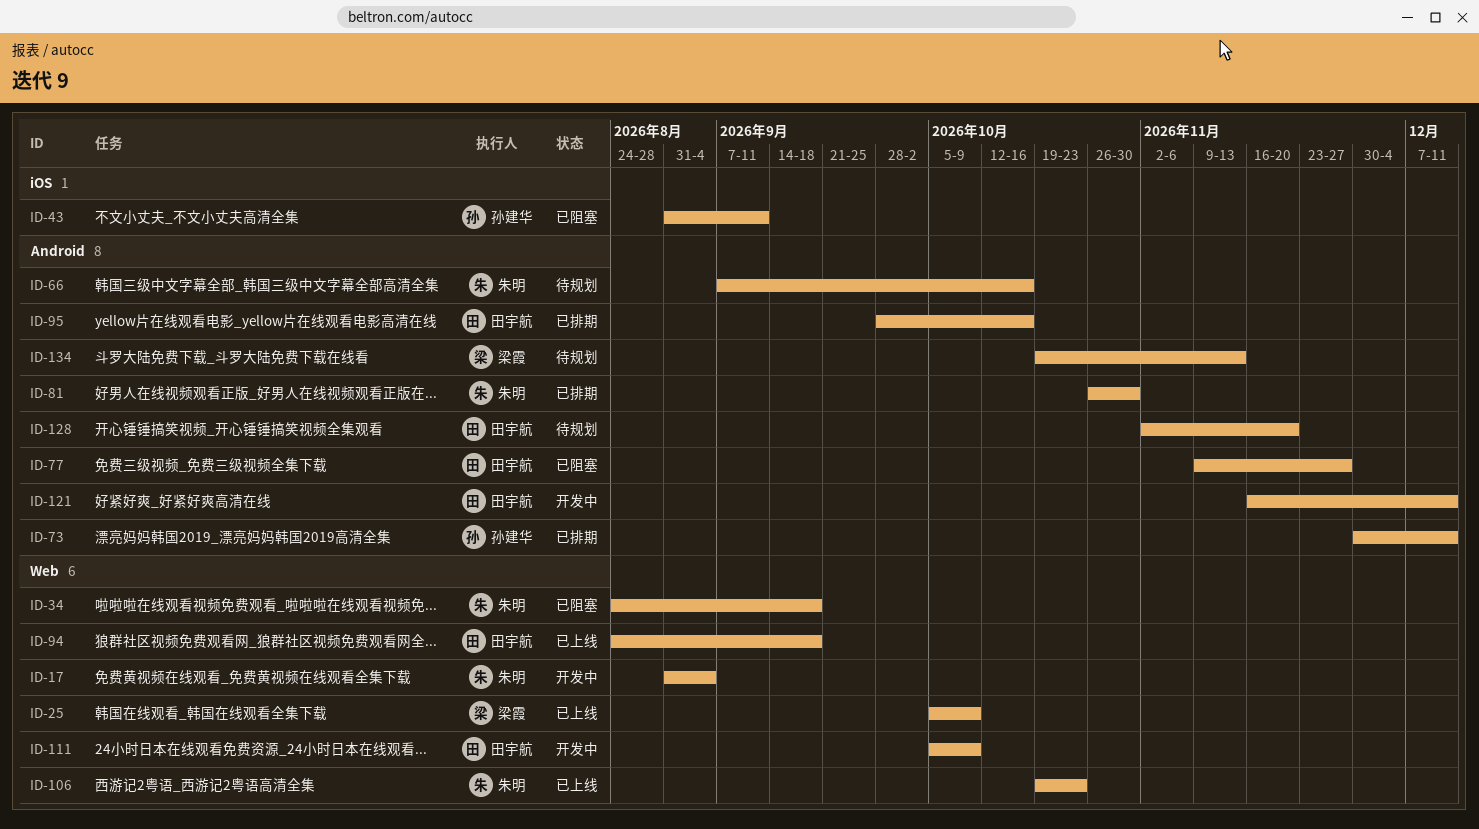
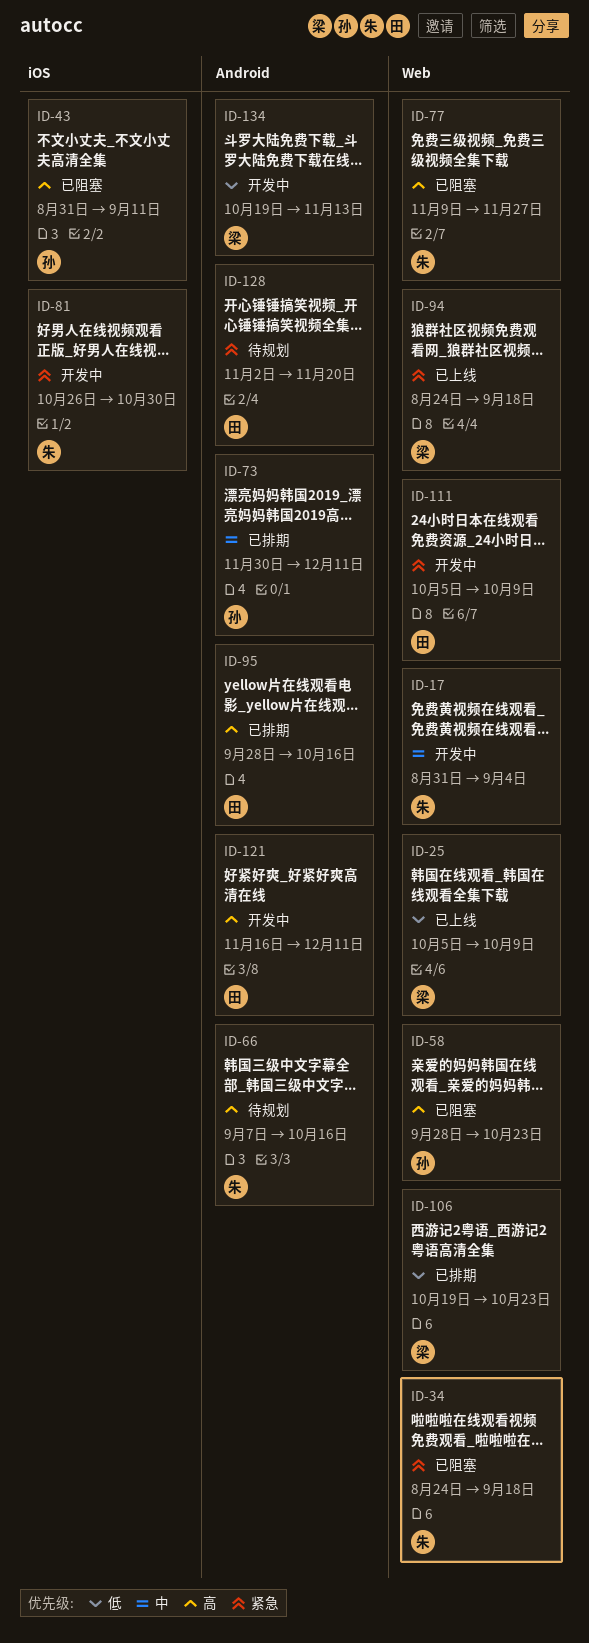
ID-58: none -> present
ID-77, owner: 田宇航 -> 朱明
ID-77, label: Android -> Web
ID-81, status: 已排期 -> 开发中
ID-81, label: Android -> iOS
ID-94, owner: 田宇航 -> 梁霞
ID-106, status: 已上线 -> 已排期
ID-106, owner: 朱明 -> 梁霞
ID-134, status: 待规划 -> 开发中

